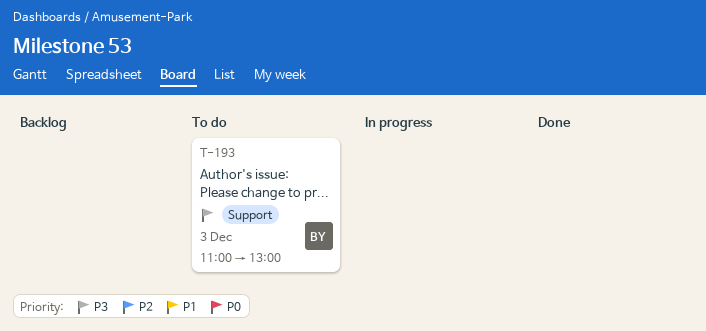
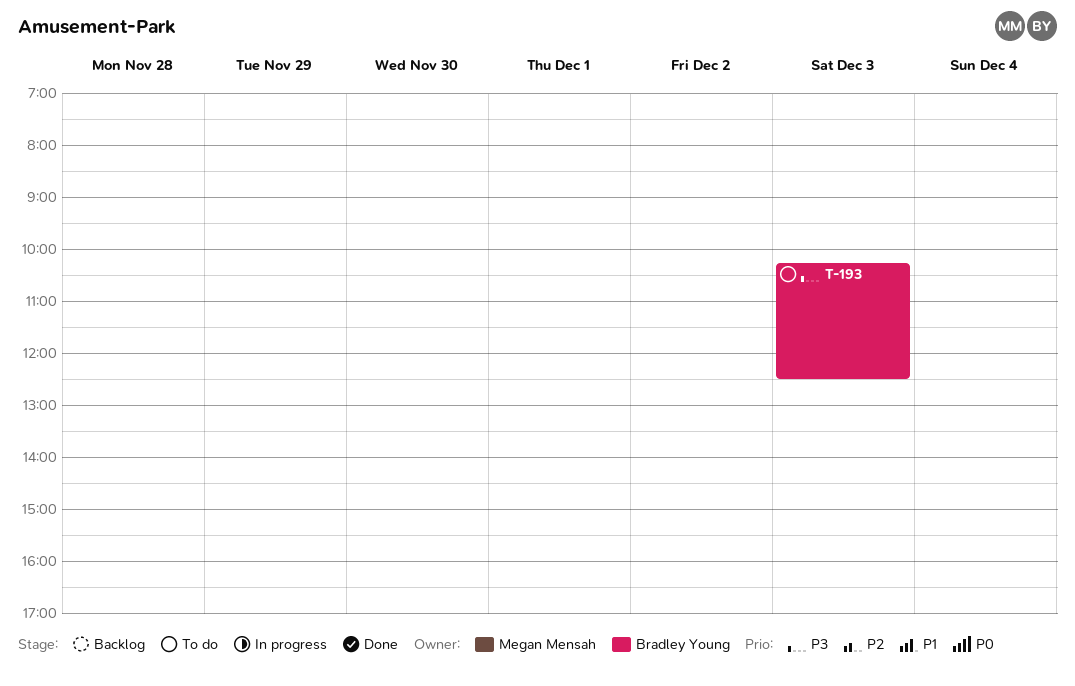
T-193, begins: 11:00 -> 10:15
T-193, ends: 13:00 -> 12:30

